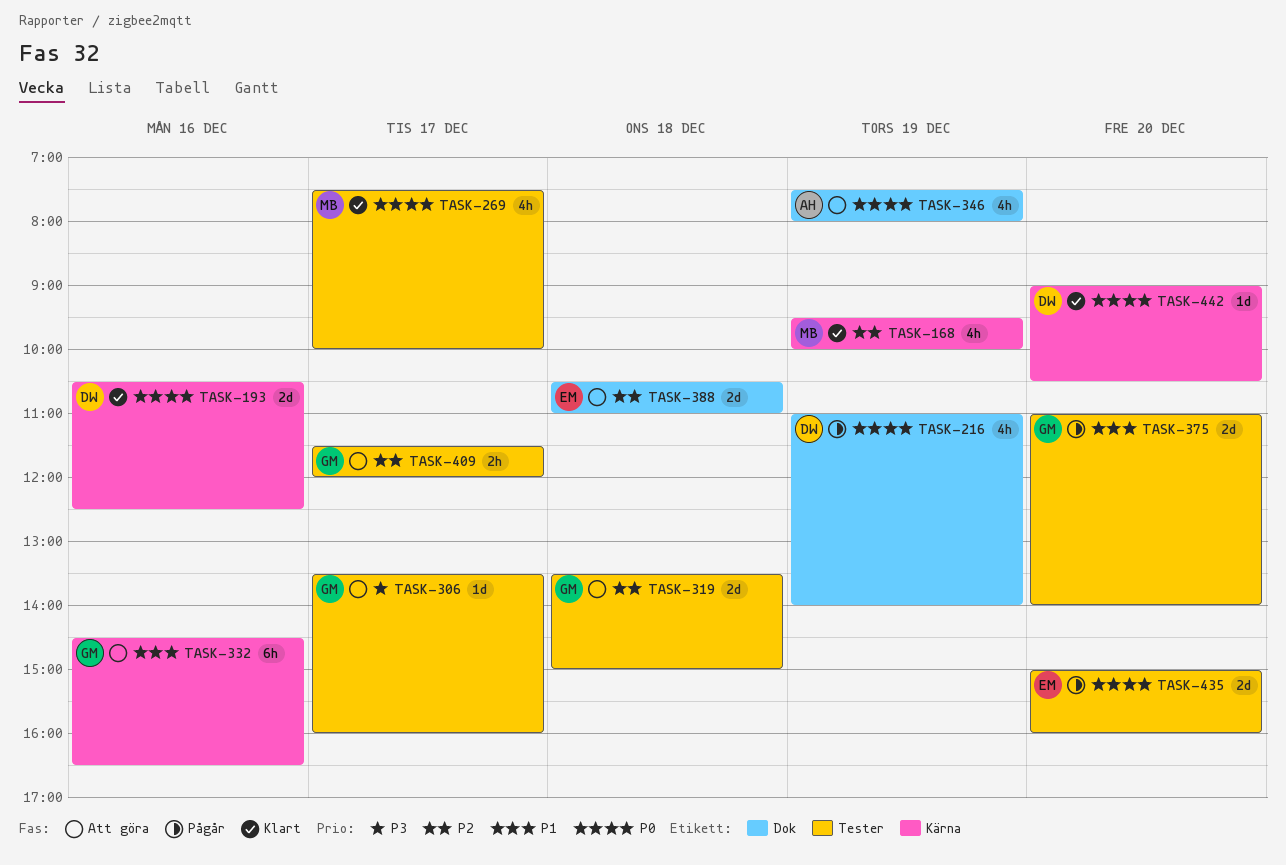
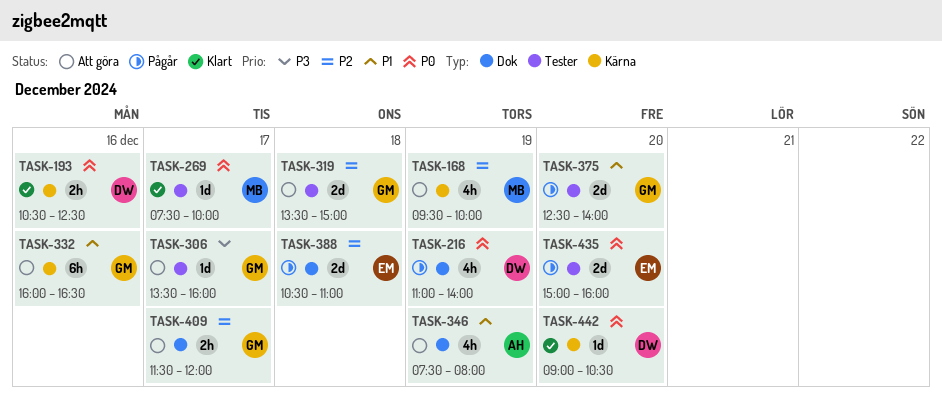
TASK-168, status: Klart -> Att göra
TASK-193, estimate: 2d -> 2h
TASK-269, estimate: 4h -> 1d
TASK-332, begins: 14:30 -> 16:00
TASK-346, priority: P0 -> P1
TASK-375, begins: 11:00 -> 12:30
TASK-388, status: Att göra -> Pågår
TASK-409, label: Tester -> Dok

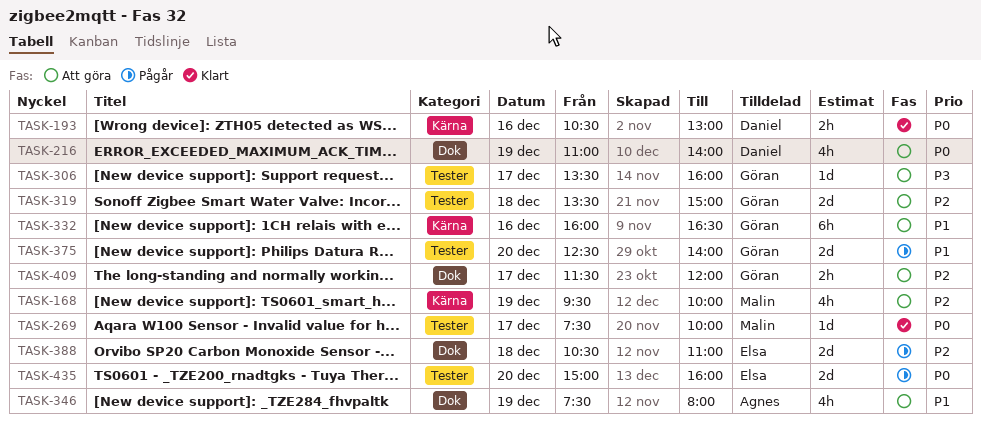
TASK-193, ends: 12:30 -> 13:00
TASK-216, status: Pågår -> Att göra
TASK-442: present -> none

